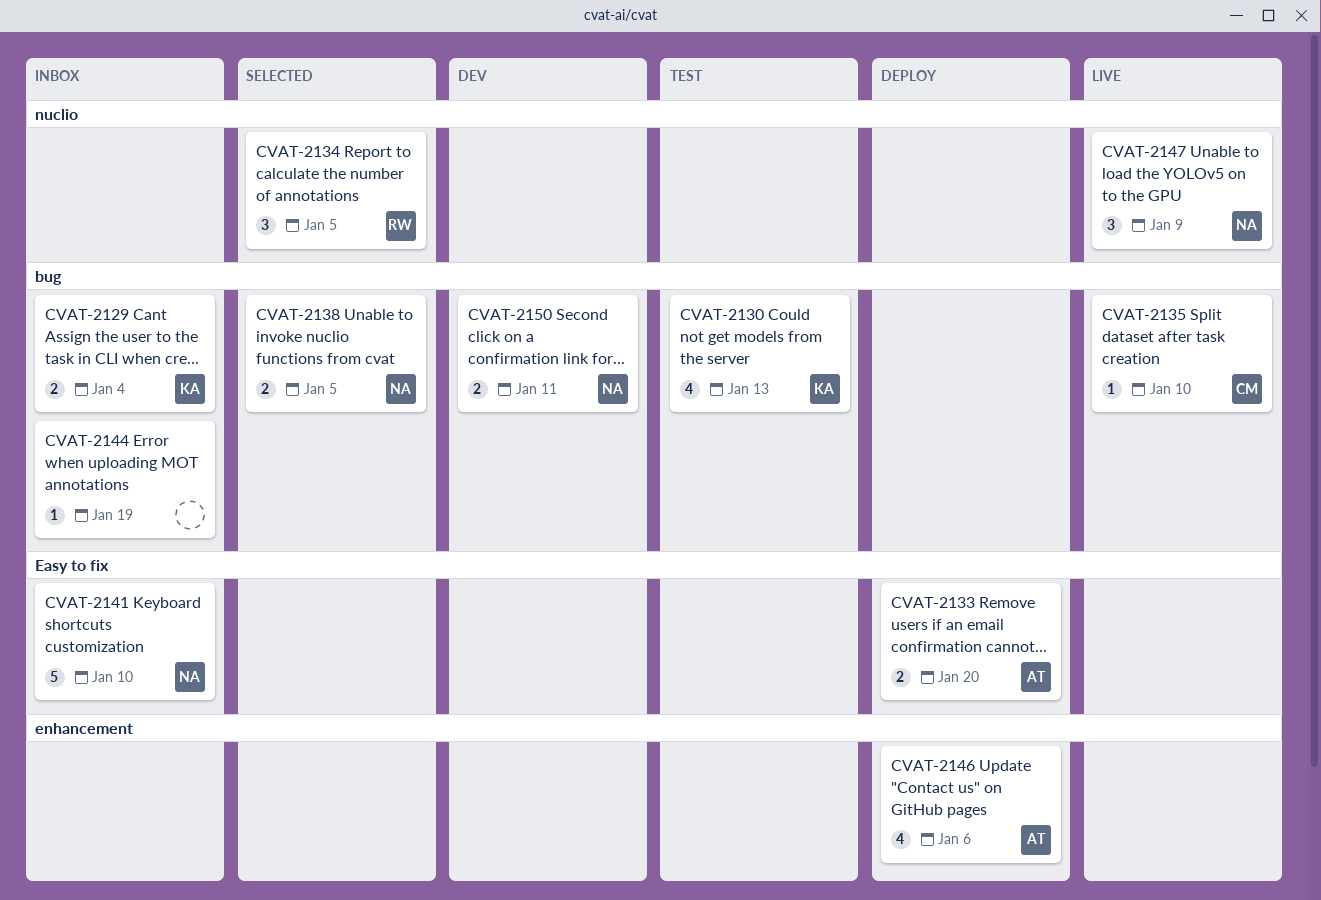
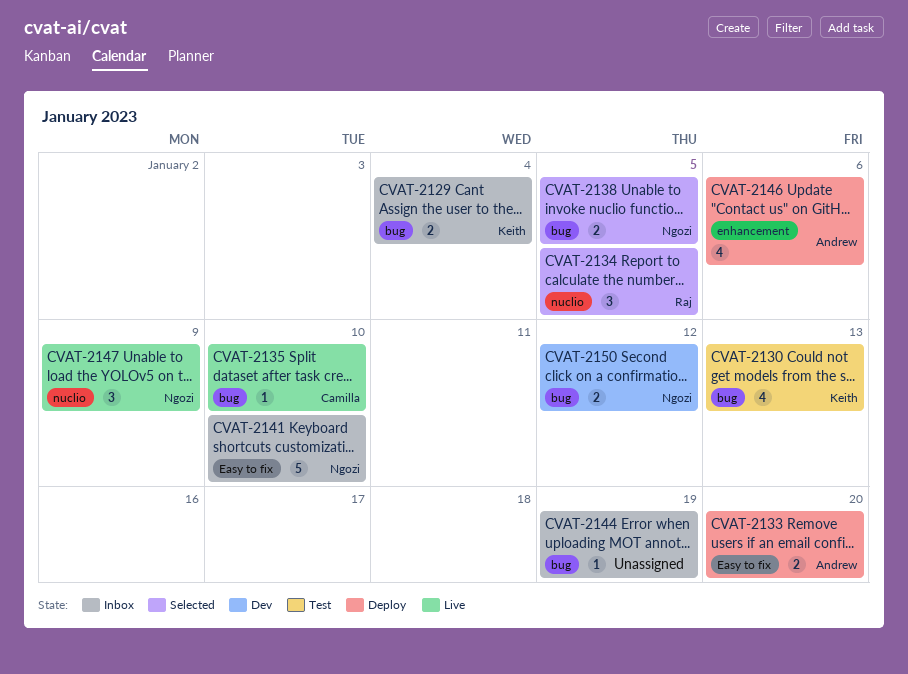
CVAT-2150, due: Jan 11 -> Jan 12

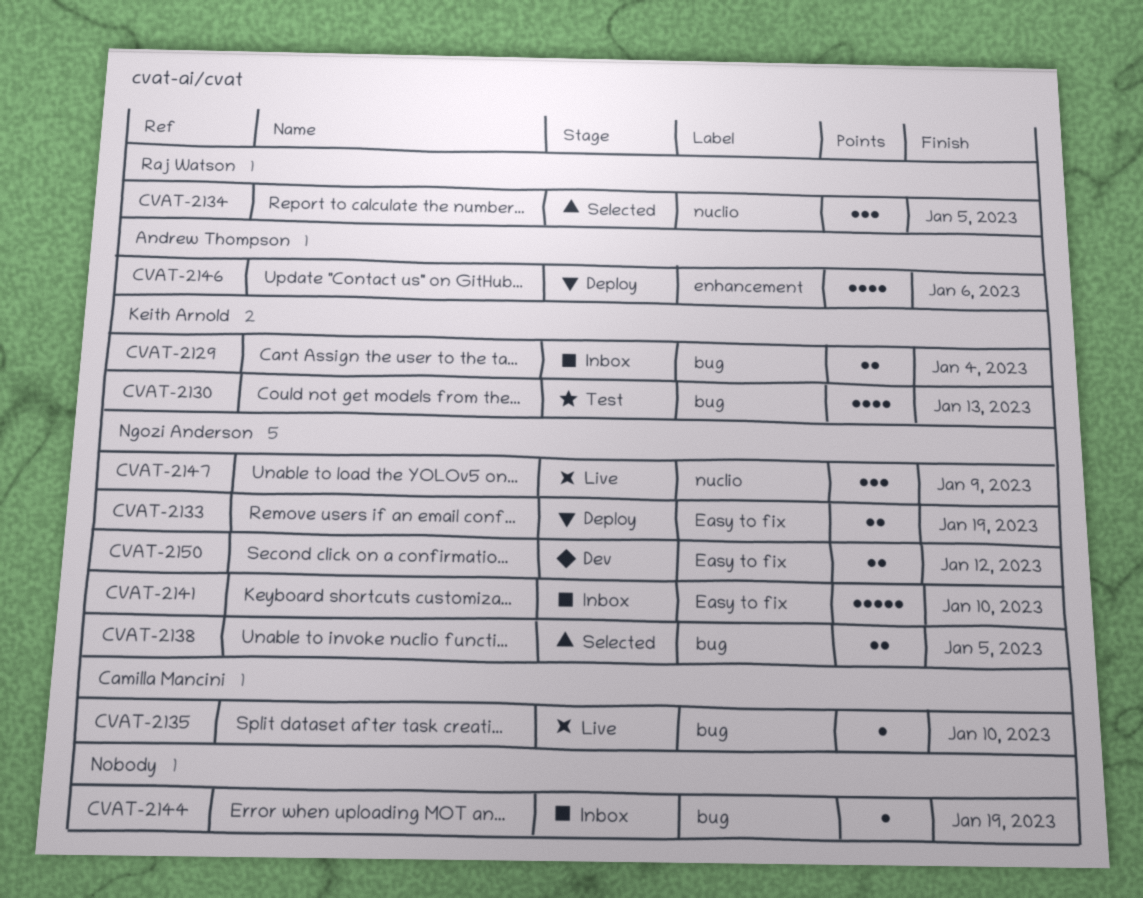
CVAT-2133, owner: Andrew Thompson -> Ngozi Anderson
CVAT-2133, due: Jan 20 -> Jan 19
CVAT-2150, label: bug -> Easy to fix

